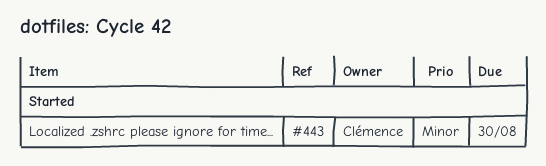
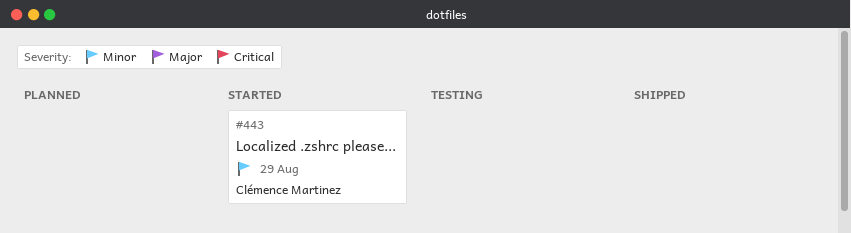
#443, due: Aug 30 -> Aug 29

